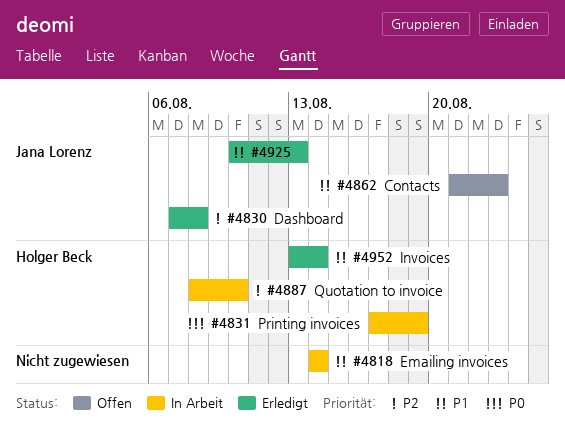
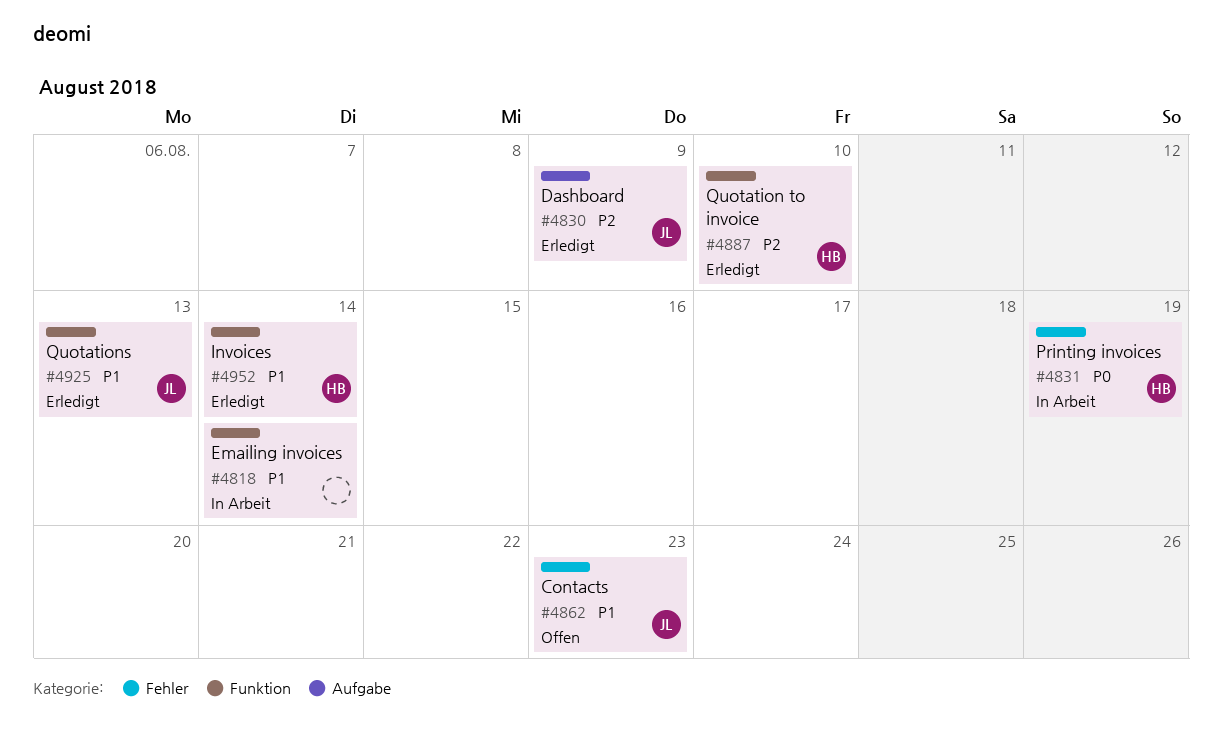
#4830, due: Aug 8 -> Aug 9
#4887, status: In Arbeit -> Erledigt

